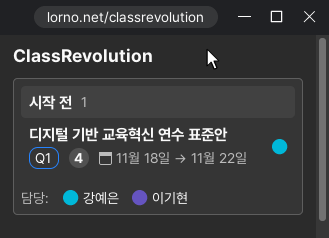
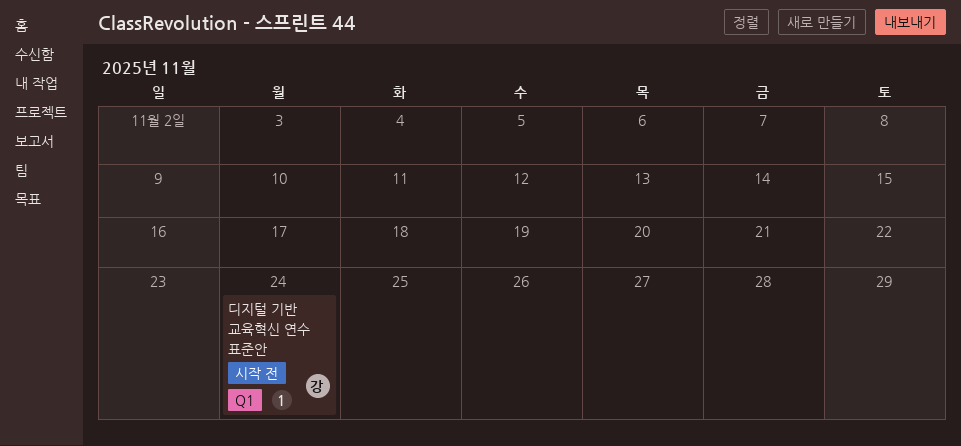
디지털 기반 교육혁신 연수 표준안, estimate: 4 -> 1
디지털 기반 교육혁신 연수 표준안, due: Nov 22 -> Nov 24

